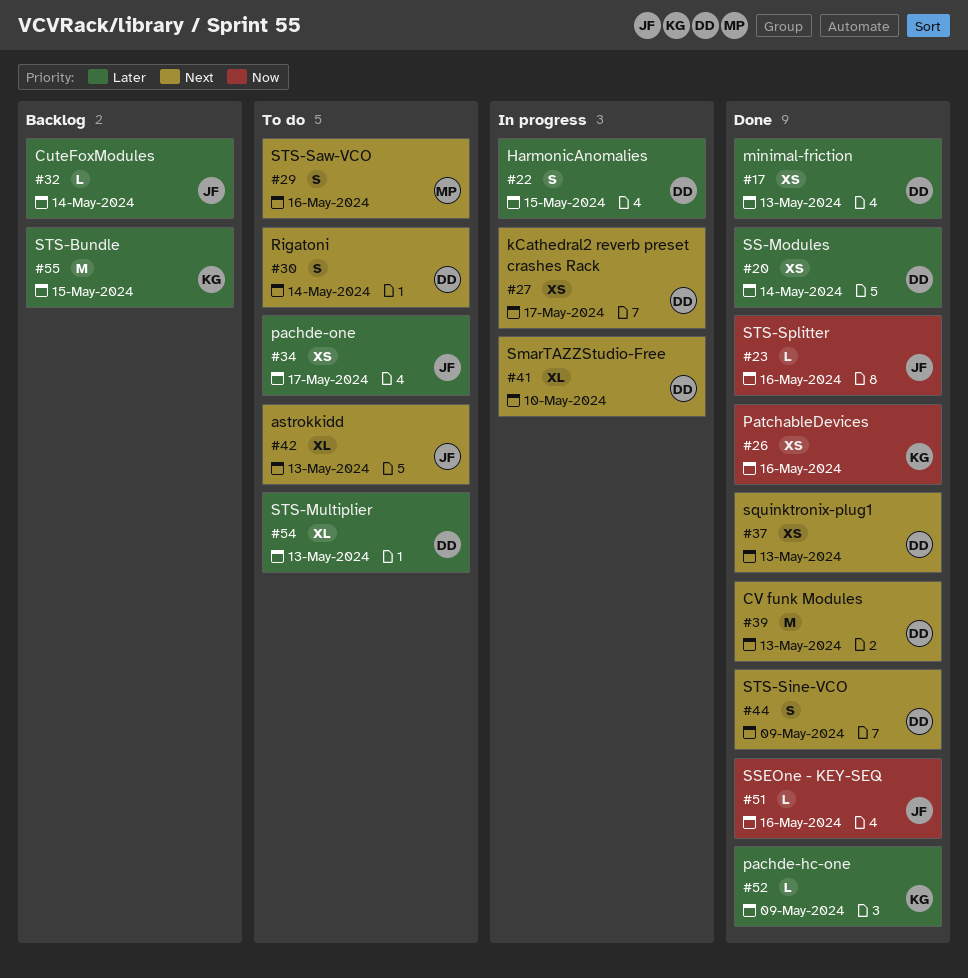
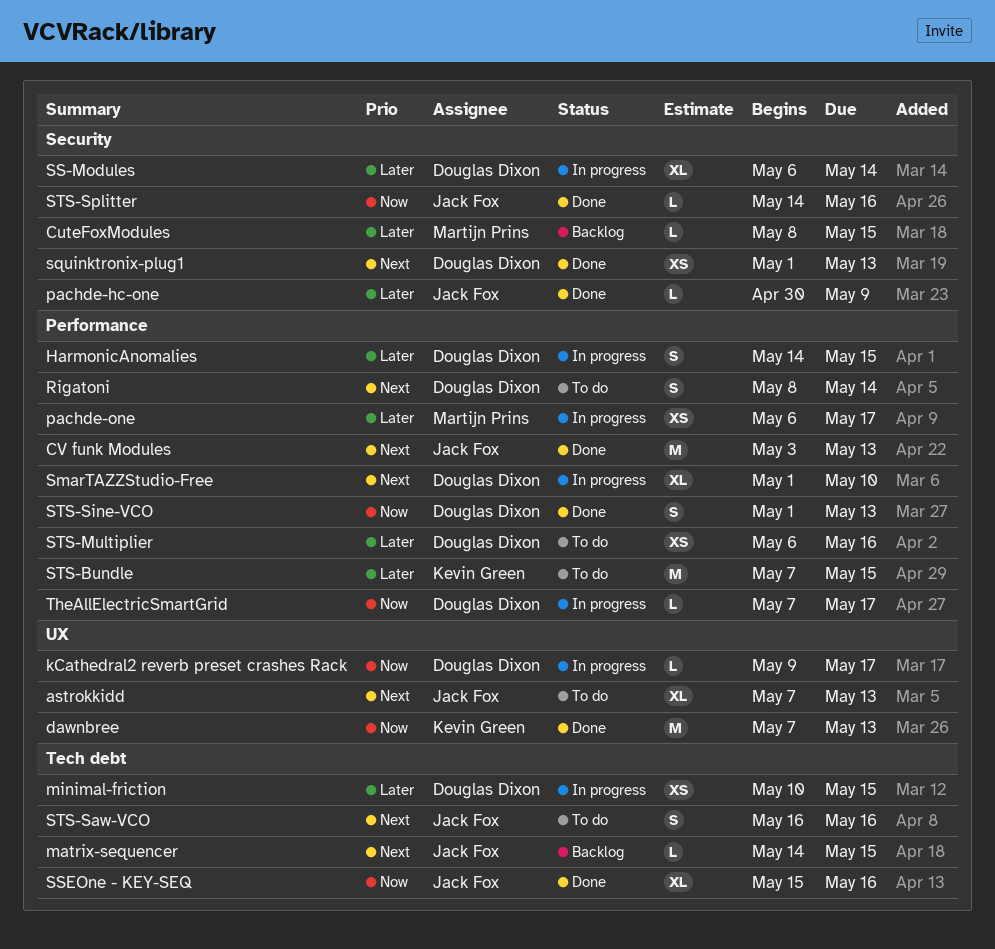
CuteFoxModules, owner: Jack Fox -> Martijn Prins
CuteFoxModules, due: May 14 -> May 15
CV funk Modules, owner: Douglas Dixon -> Jack Fox
dawnbree: none -> present
kCathedral2 reverb preset crashes Rack, priority: Next -> Now
kCathedral2 reverb preset crashes Rack, estimate: XS -> L
matrix-sequencer: none -> present
minimal-friction, status: Done -> In progress
minimal-friction, due: May 13 -> May 15
pachde-hc-one, owner: Kevin Green -> Jack Fox
pachde-one, status: To do -> In progress
pachde-one, owner: Jack Fox -> Martijn Prins
PatchableDevices: present -> none
SS-Modules, status: Done -> In progress
SS-Modules, estimate: XS -> XL
SSEOne - KEY-SEQ, estimate: L -> XL
STS-Bundle, status: Backlog -> To do
STS-Multiplier, estimate: XL -> XS
STS-Multiplier, due: May 13 -> May 16
STS-Saw-VCO, owner: Martijn Prins -> Jack Fox
STS-Sine-VCO, priority: Next -> Now
STS-Sine-VCO, due: May 9 -> May 13
TheAllElectricSmartGrid: none -> present

